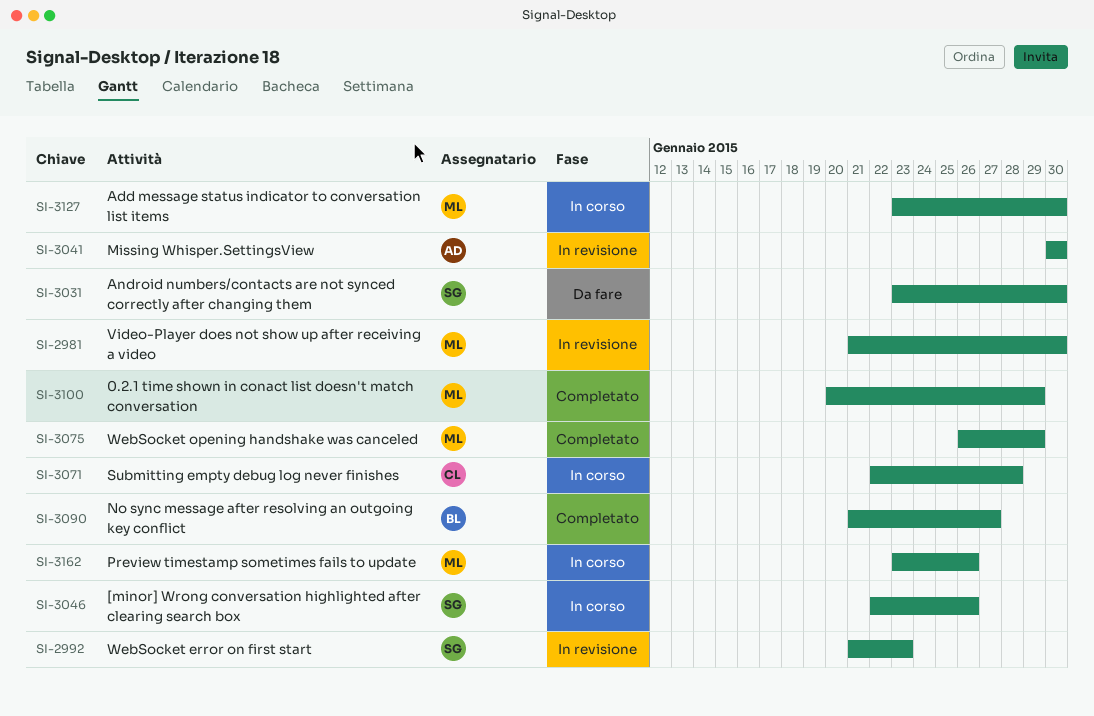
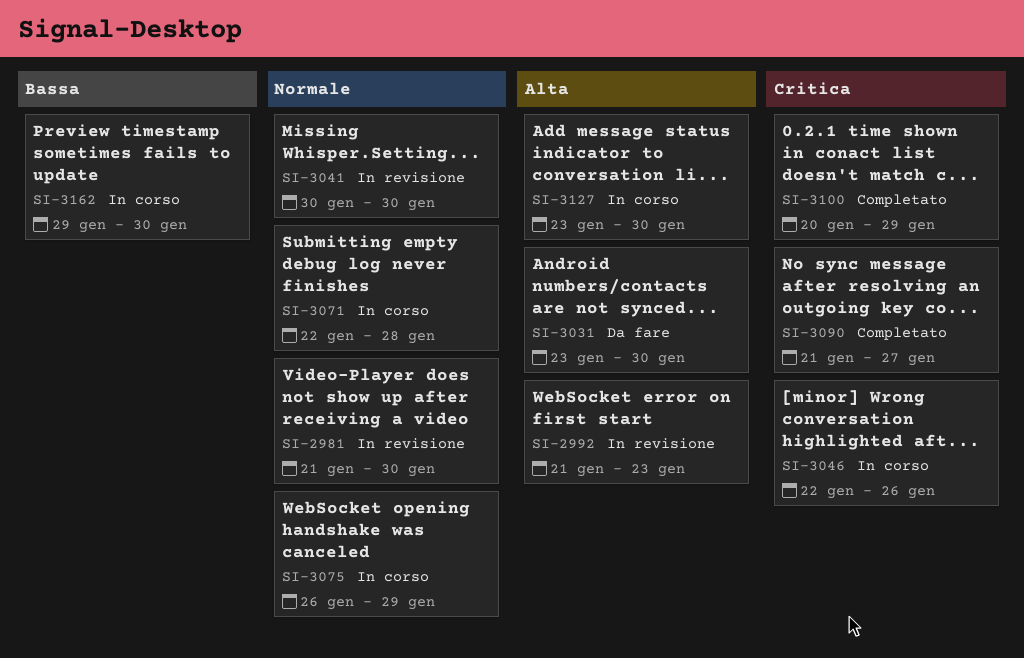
SI-3075, status: Completato -> In corso
SI-3162, start: Jan 23 -> Jan 29
SI-3162, due: Jan 26 -> Jan 30

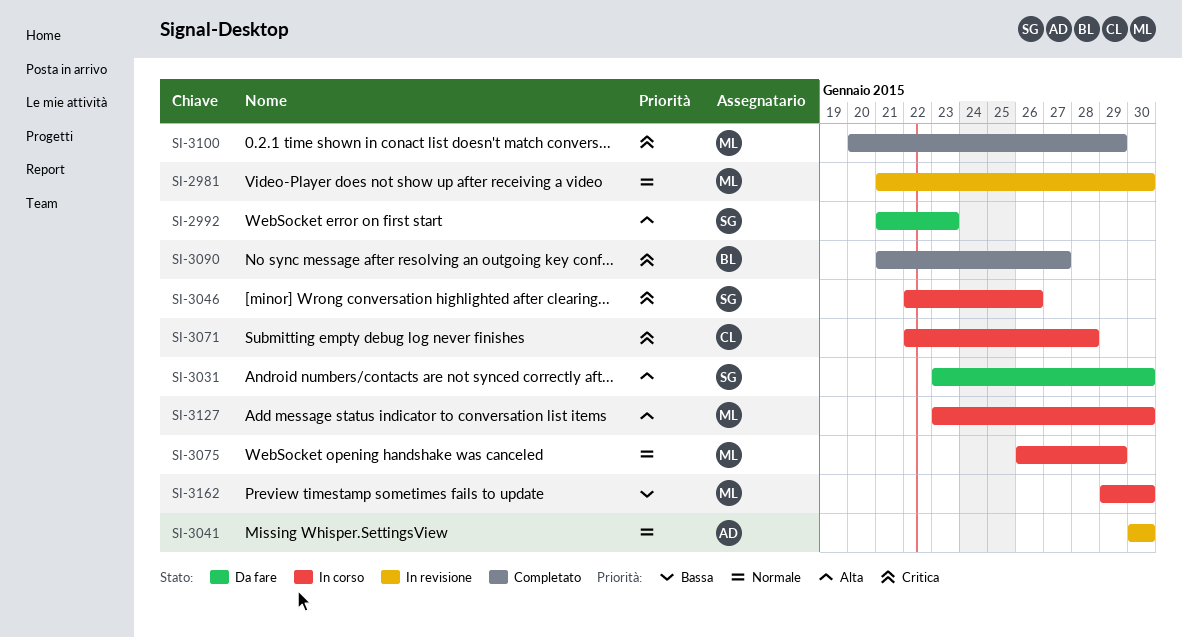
SI-2992, status: In revisione -> Da fare
SI-3071, priority: Normale -> Critica

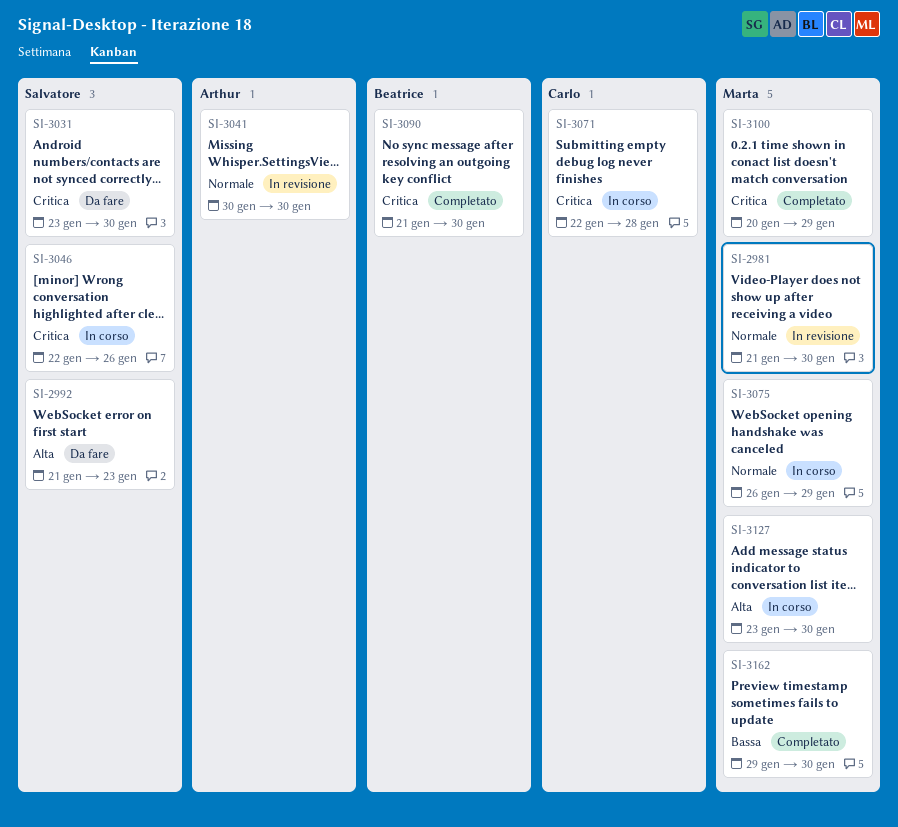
SI-3031, priority: Alta -> Critica
SI-3090, due: Jan 27 -> Jan 30
SI-3162, status: In corso -> Completato

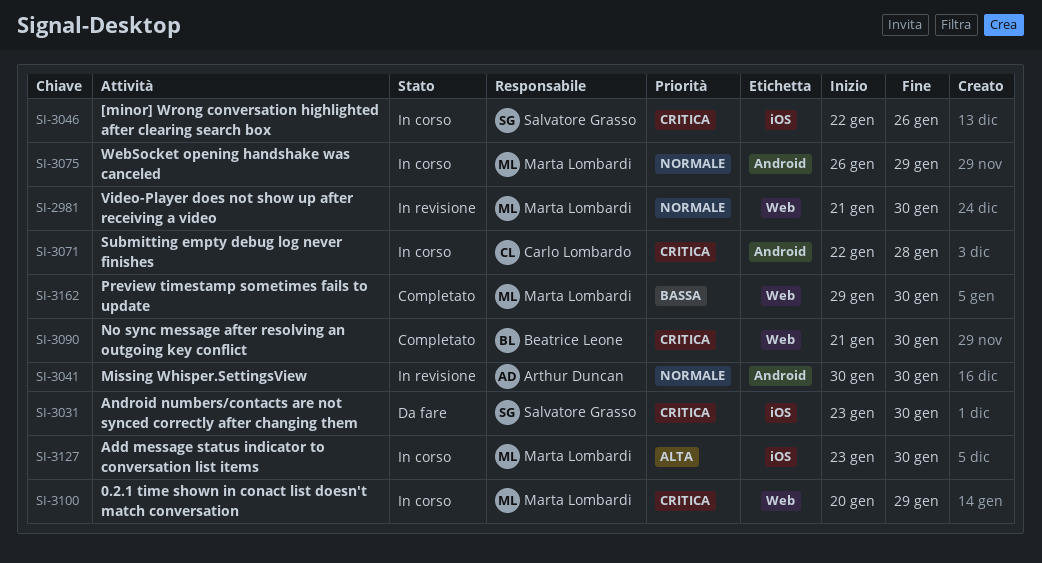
SI-2992: present -> none
SI-3100, status: Completato -> In corso

